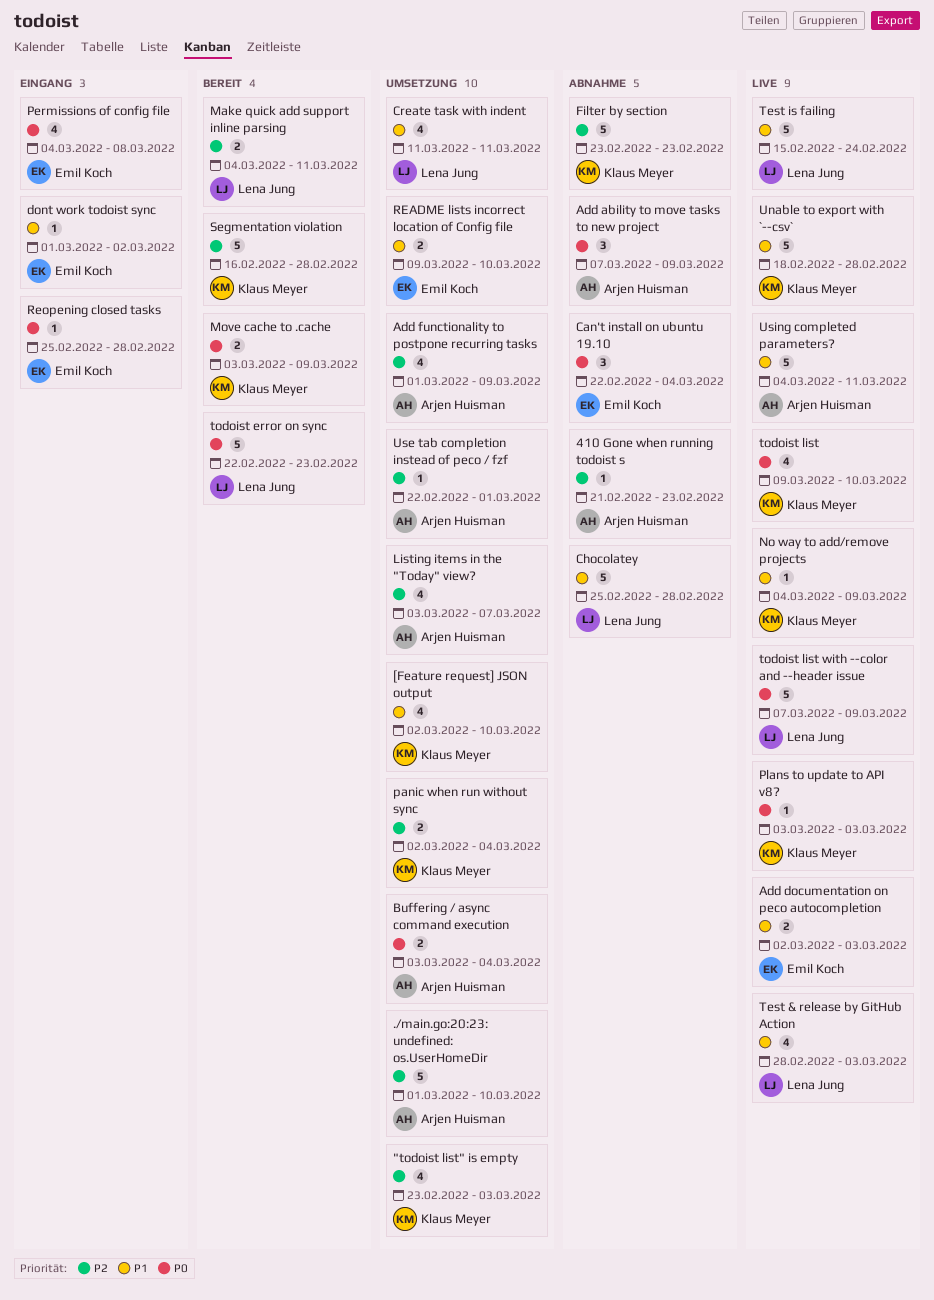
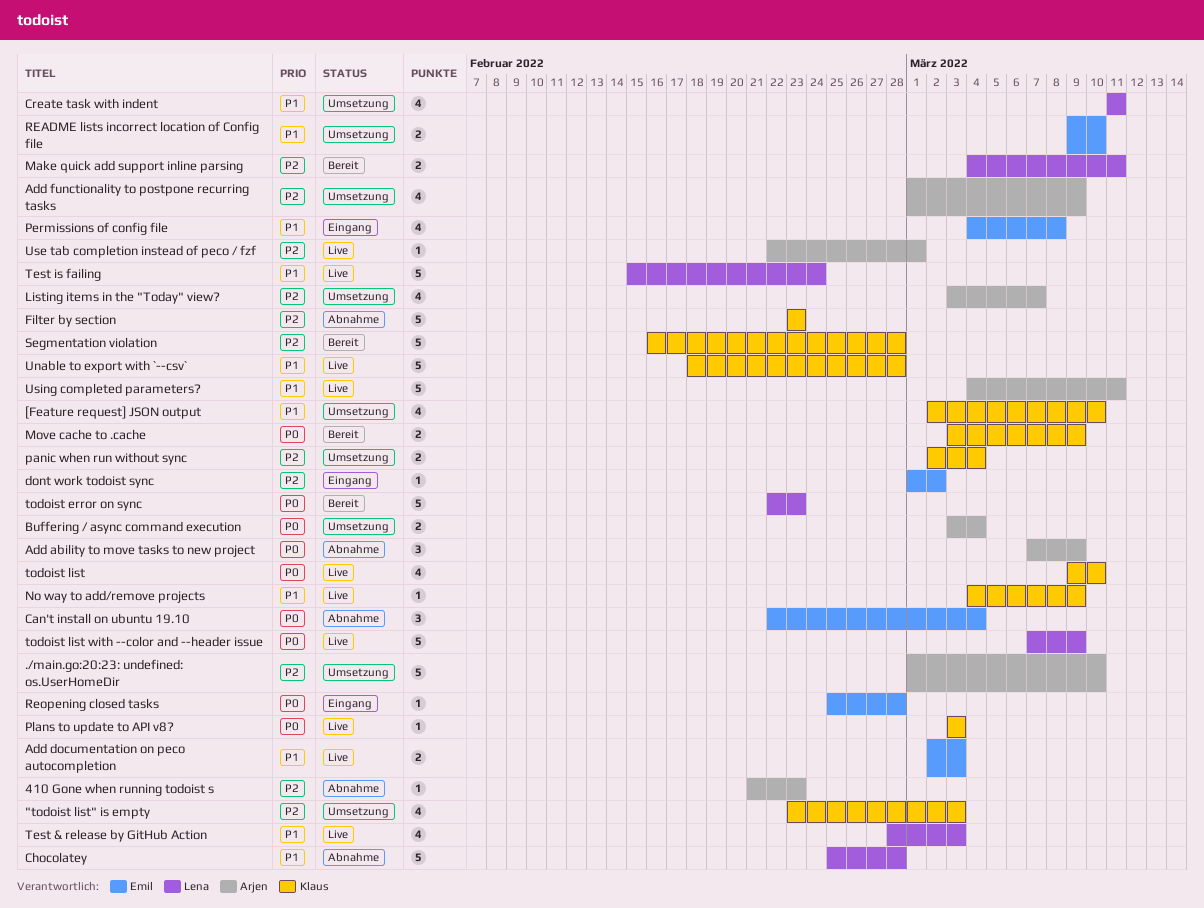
dont work todoist sync, priority: P1 -> P2
Permissions of config file, priority: P0 -> P1
Use tab completion instead of peco / fzf, status: Umsetzung -> Live

